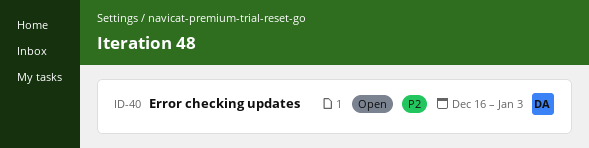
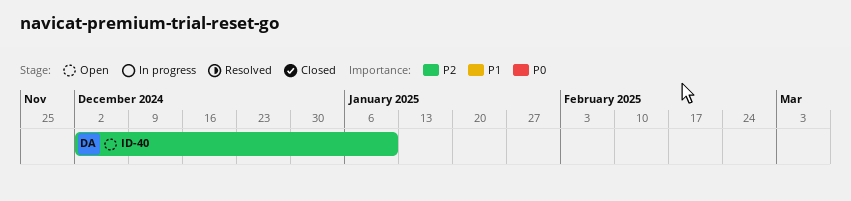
ID-40, start: Dec 16 -> Dec 2
ID-40, due: Jan 3 -> Jan 10

